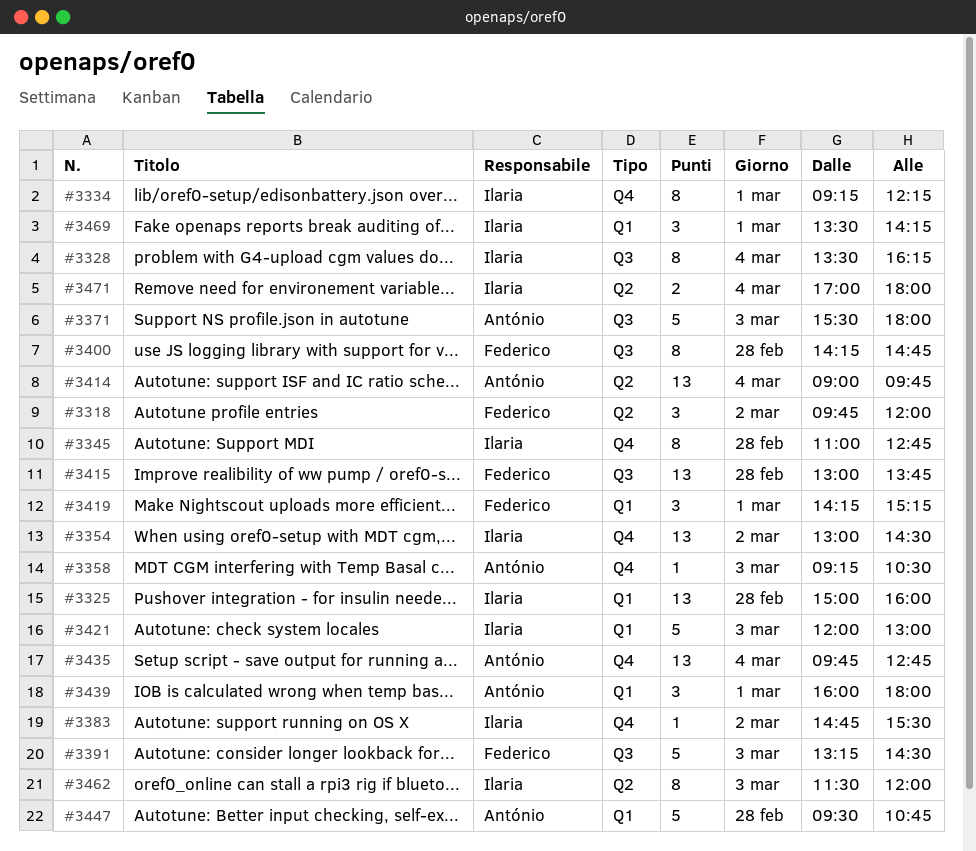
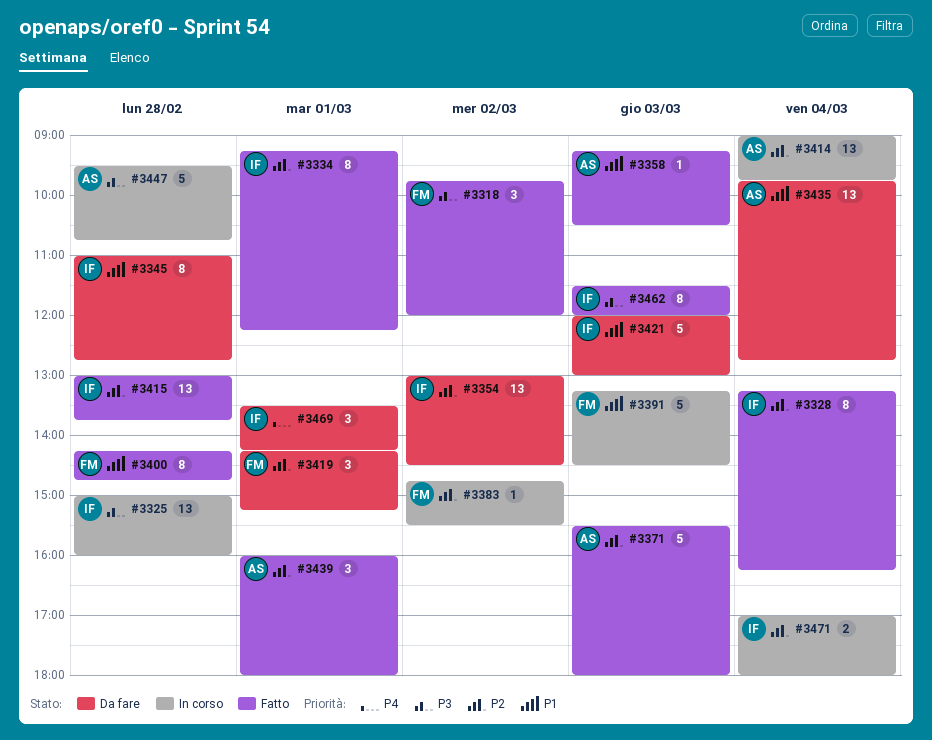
#3328, begins: 13:30 -> 13:15
#3383, owner: Ilaria -> Federico
#3415, owner: Federico -> Ilaria

